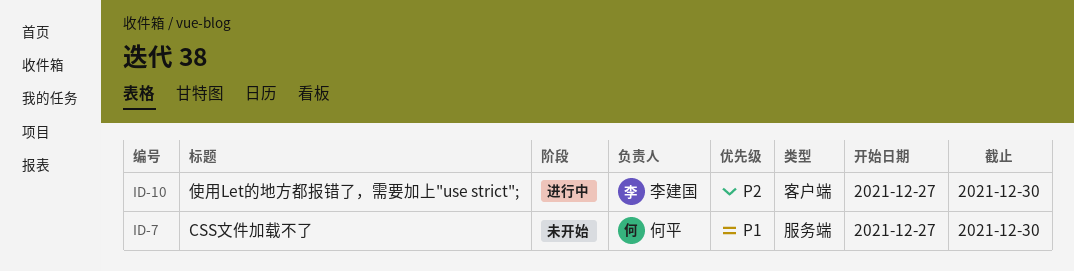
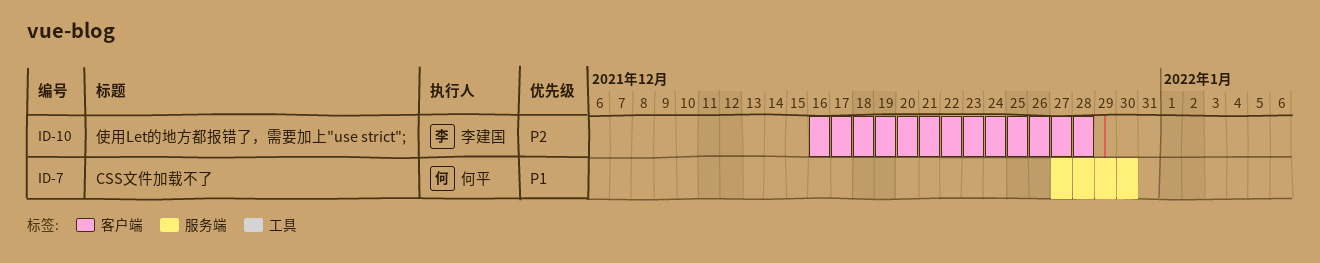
ID-10, start: Dec 27 -> Dec 16
ID-10, due: Dec 30 -> Dec 28

